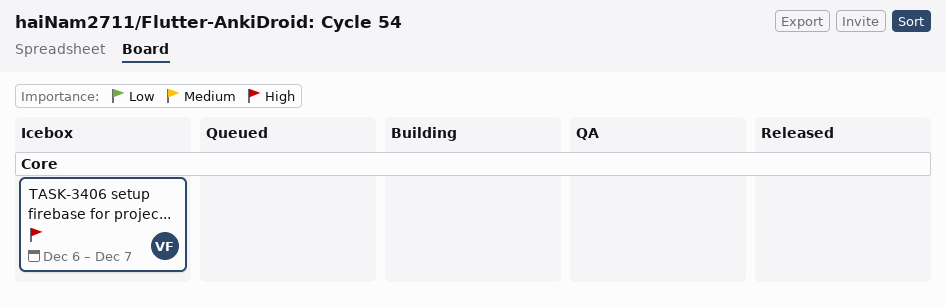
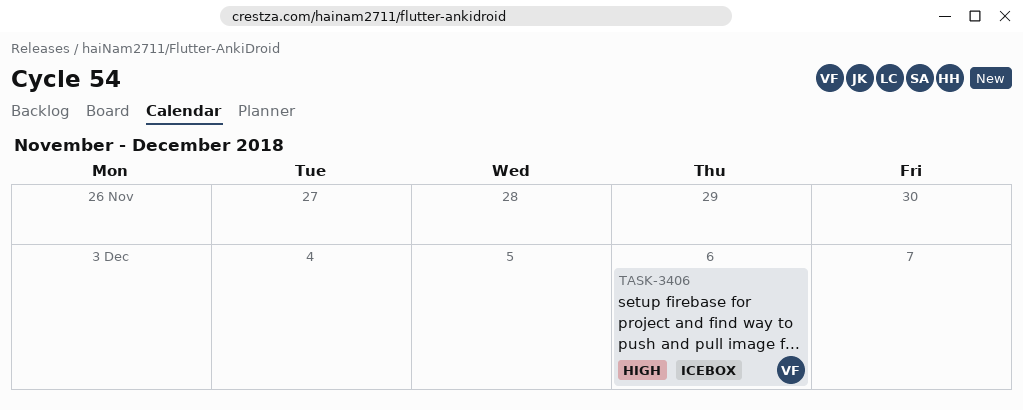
TASK-3406, due: Dec 7 -> Dec 6

